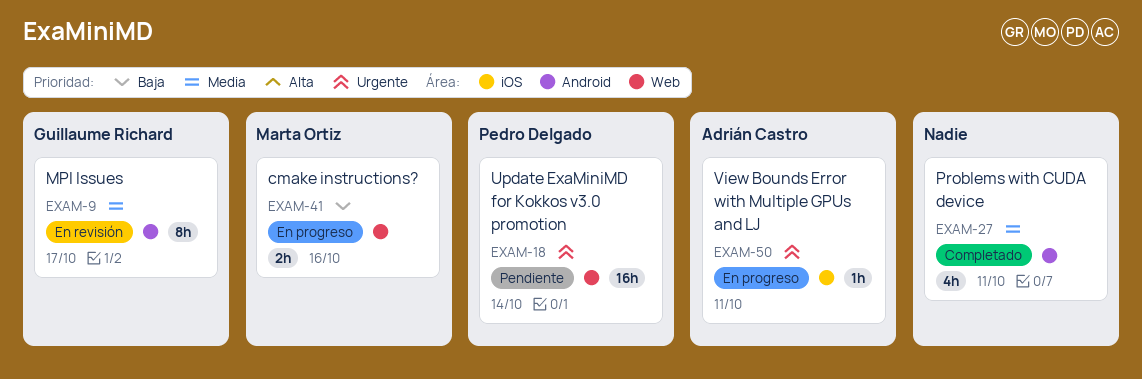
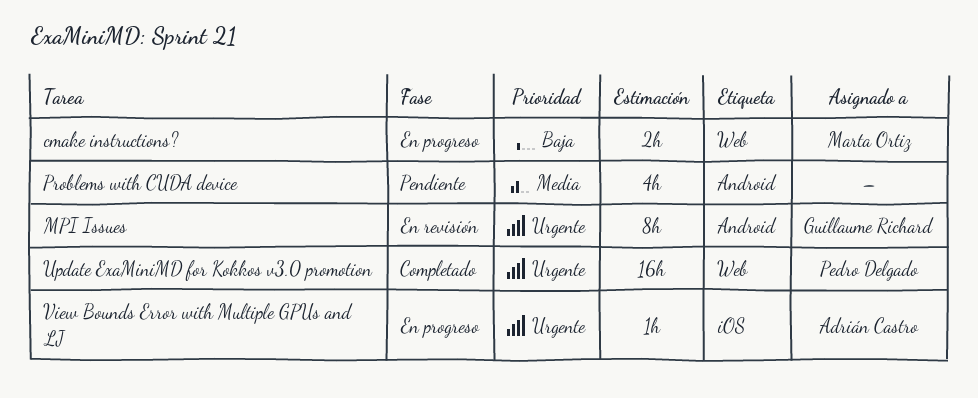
MPI Issues, priority: Media -> Urgente
Problems with CUDA device, status: Completado -> Pendiente
Update ExaMiniMD for Kokkos v3.0 promotion, status: Pendiente -> Completado

